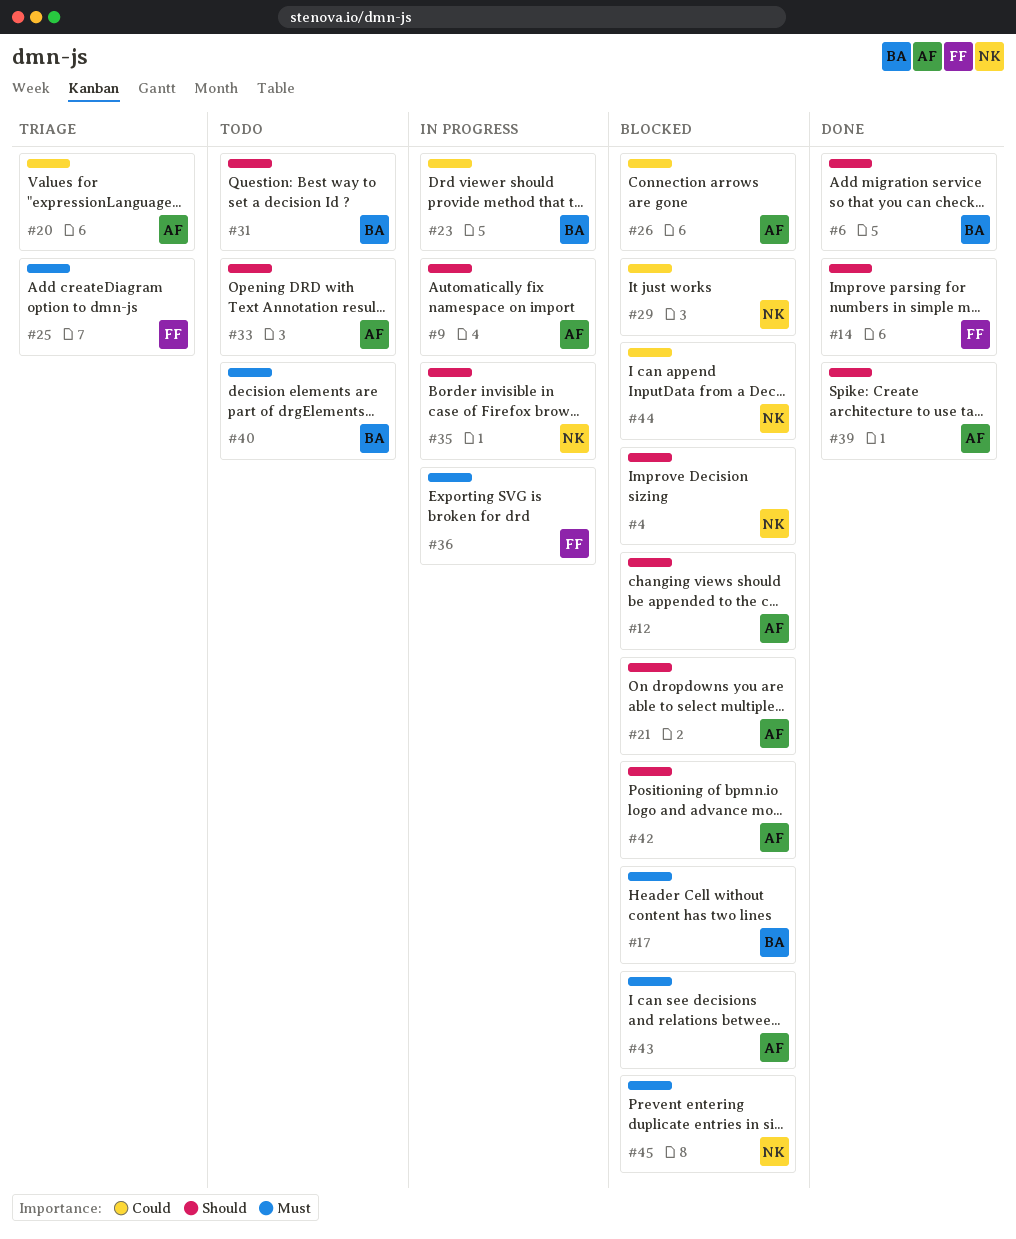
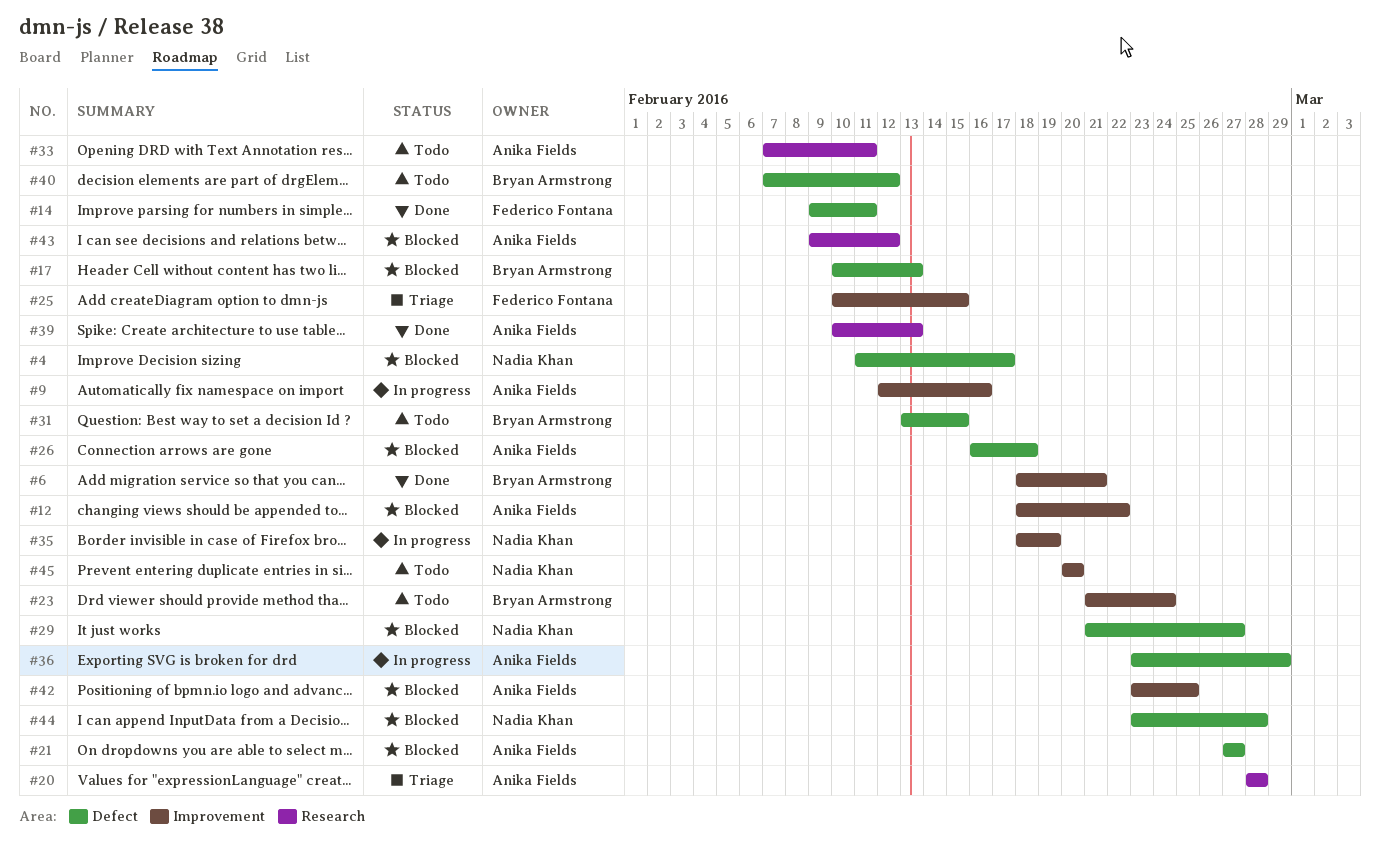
#23, status: In progress -> Todo
#36, owner: Federico Fontana -> Anika Fields
#45, status: Blocked -> Todo

